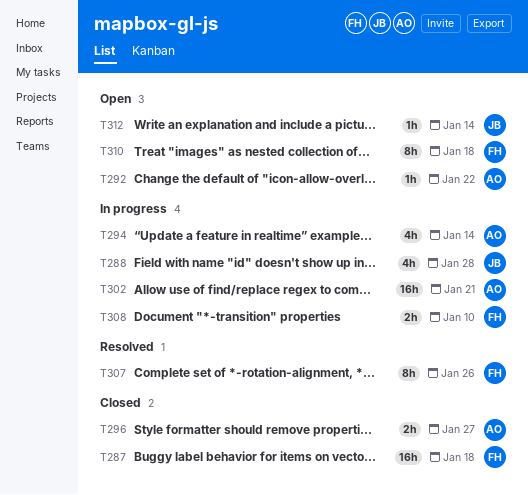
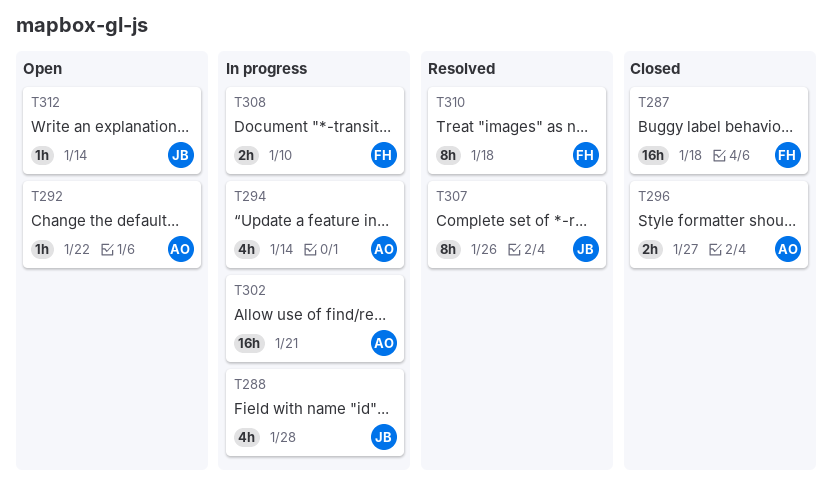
T307, owner: FH -> JB
T310, status: Open -> Resolved

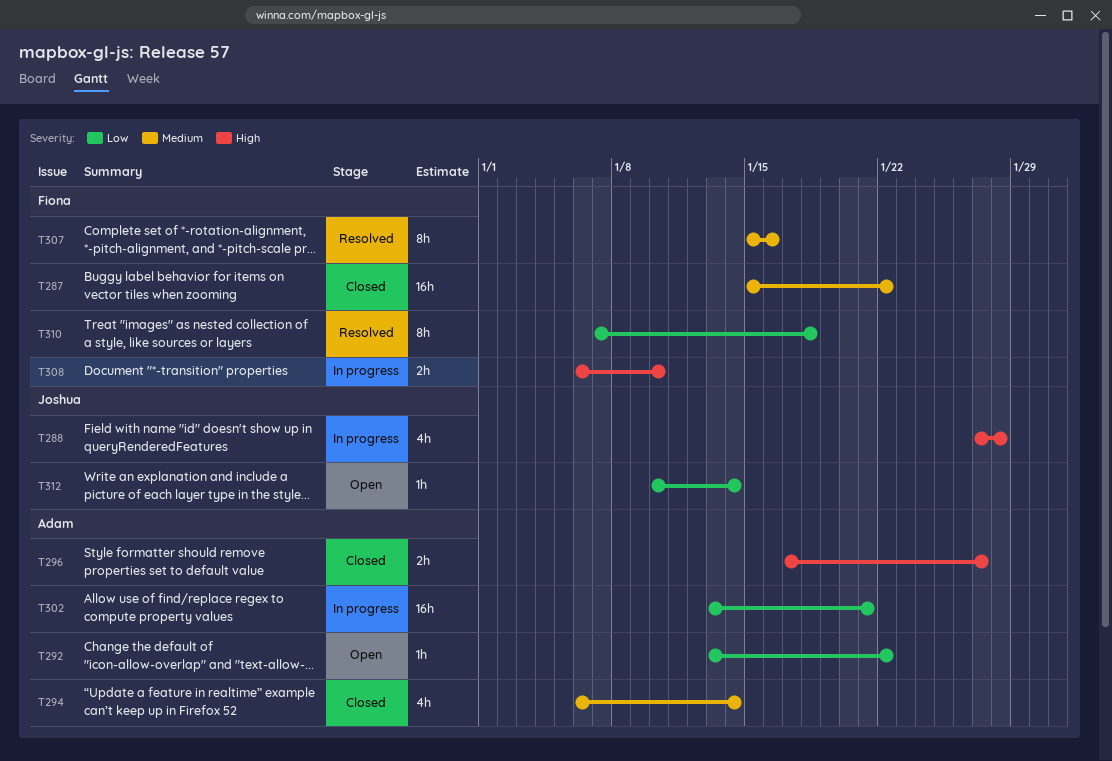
T287, due: Jan 18 -> Jan 22
T294, status: In progress -> Closed
T307, owner: Joshua -> Fiona
T307, due: Jan 26 -> Jan 16

